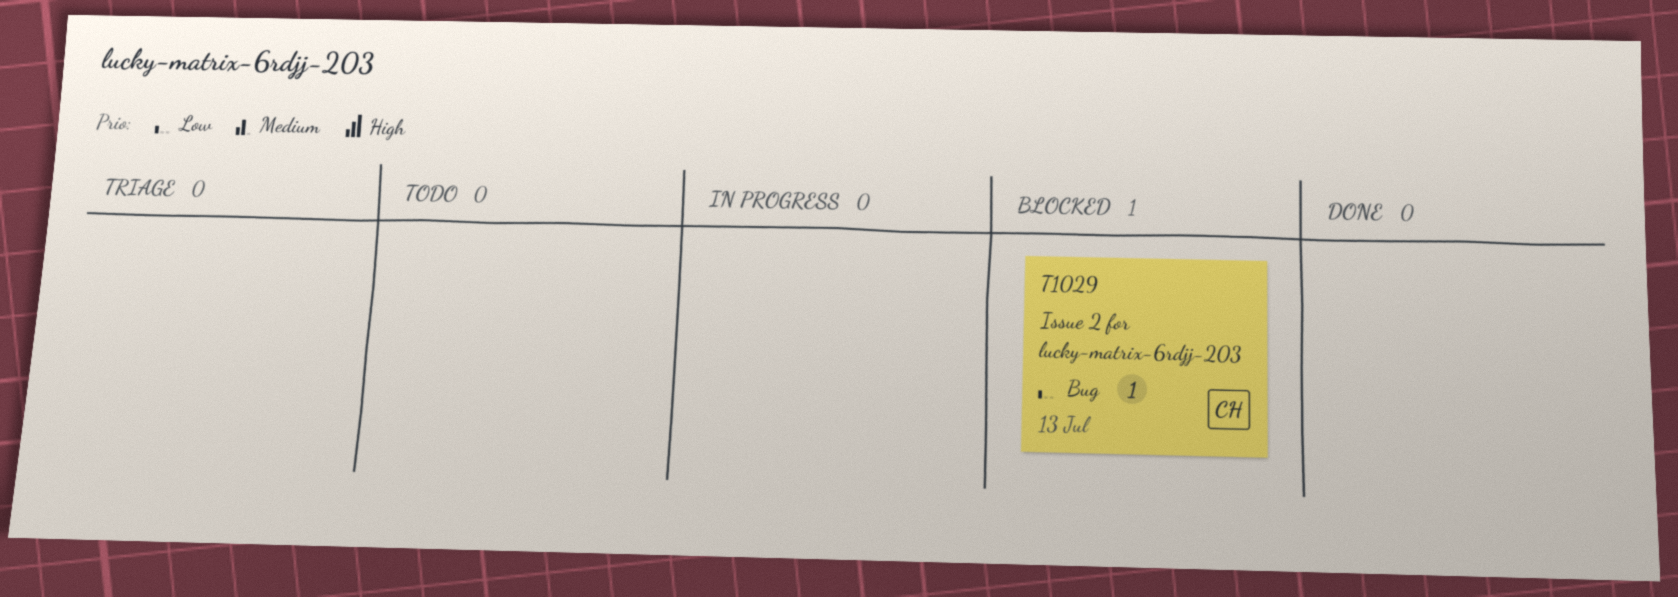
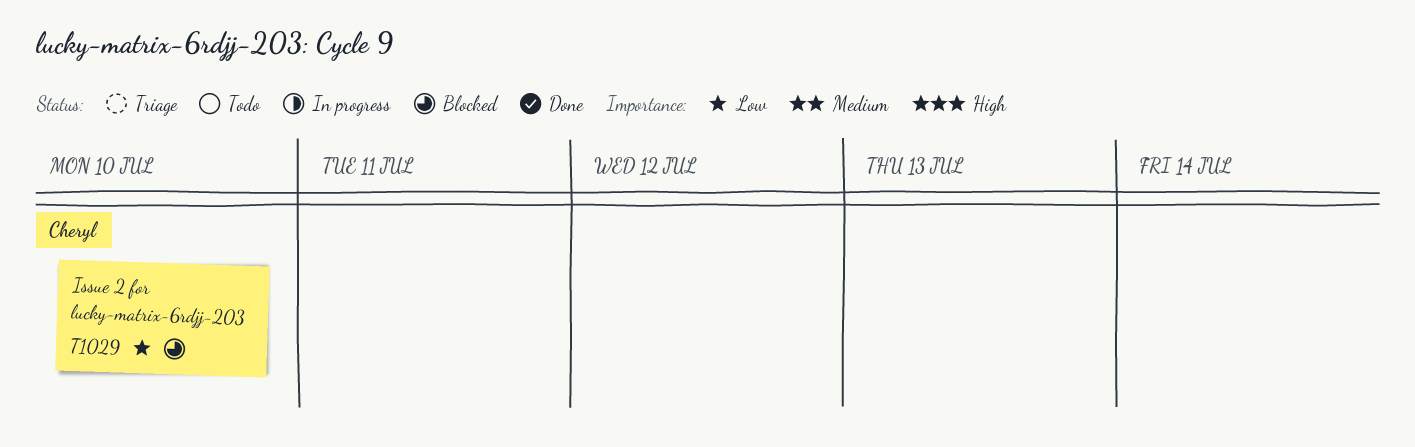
T1029, due: Jul 13 -> Jul 10

